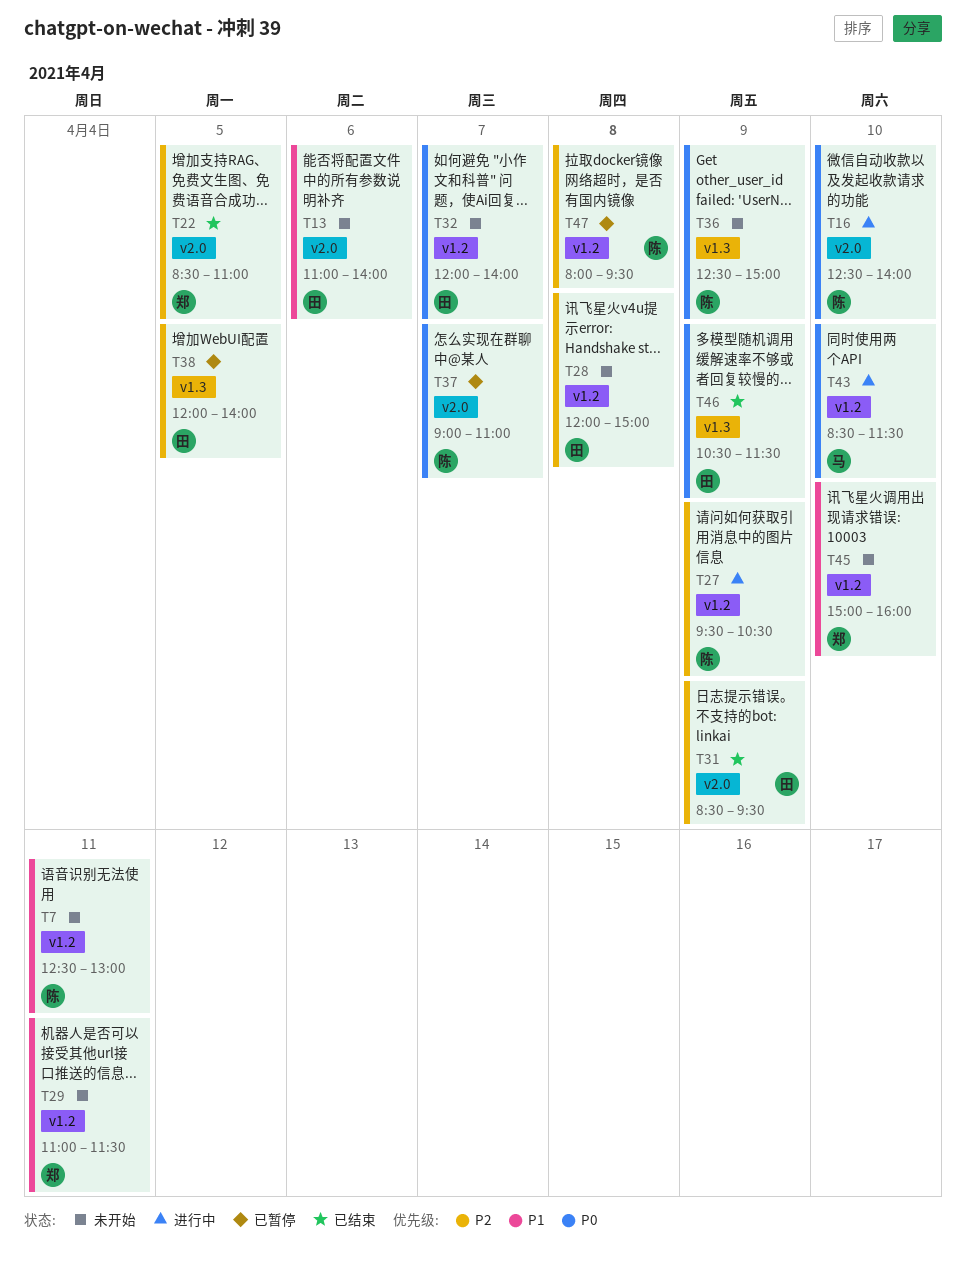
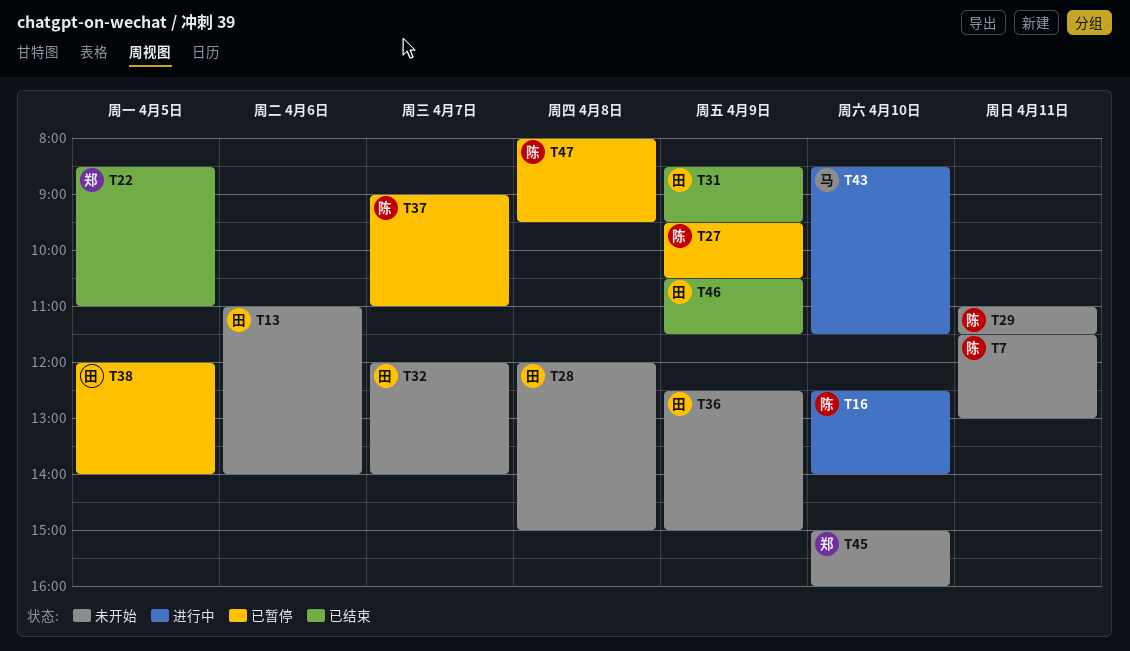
T7, begins: 12:30 -> 11:30
T27, status: 进行中 -> 已暂停
T29, owner: 郑 -> 陈
T36, owner: 陈 -> 田

